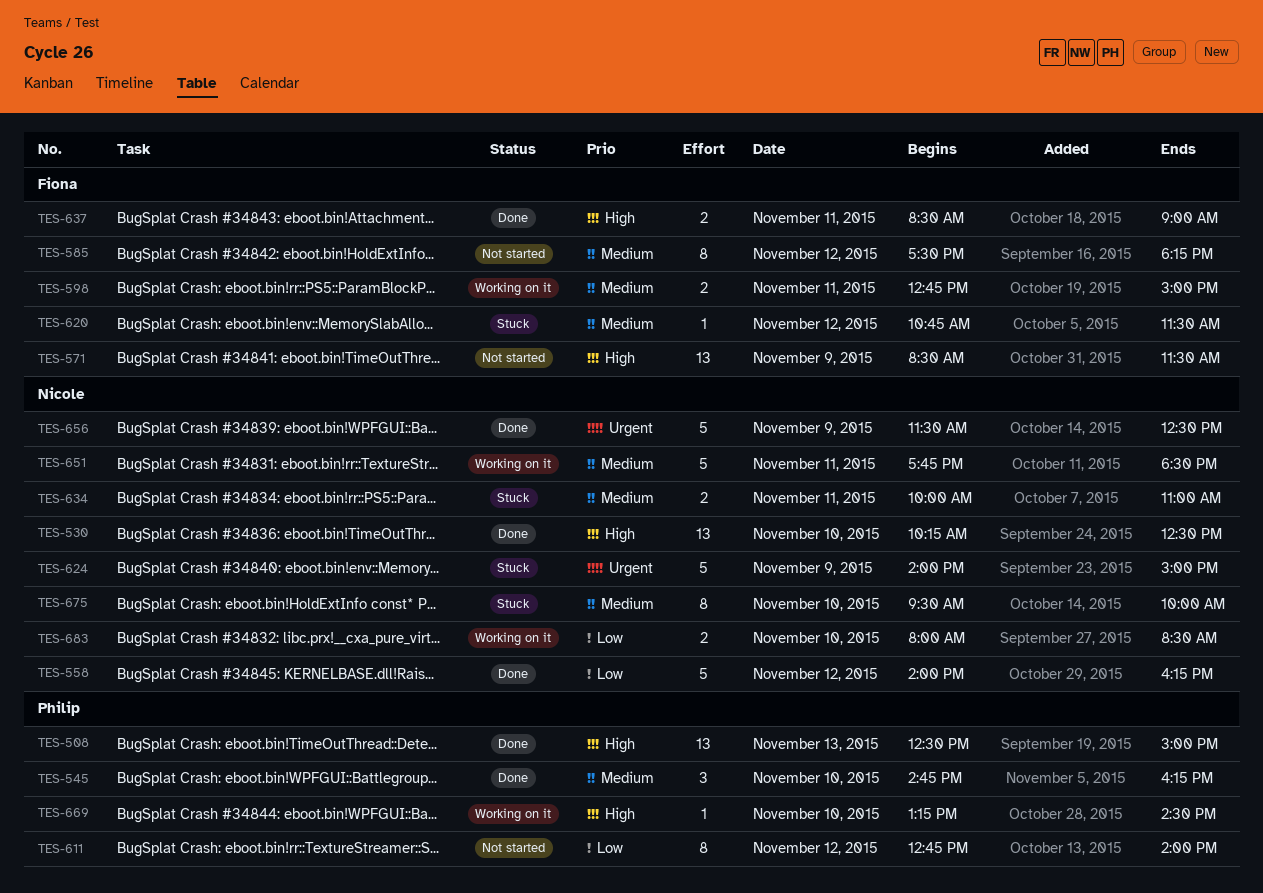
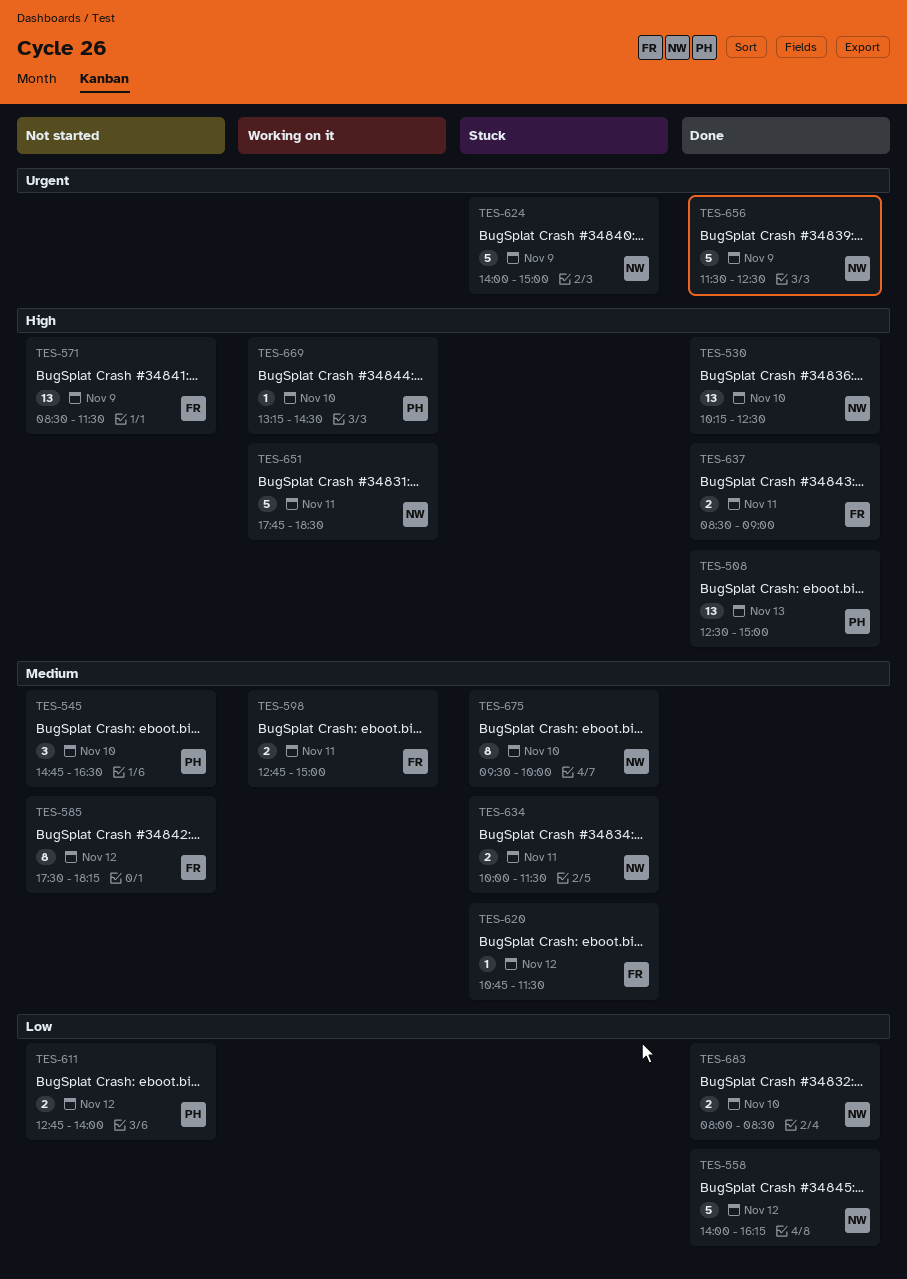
TES-545, status: Done -> Not started
TES-545, ends: 16:15 -> 16:30
TES-611, estimate: 8 -> 2
TES-634, ends: 11:00 -> 11:30
TES-651, priority: Medium -> High
TES-683, status: Working on it -> Done

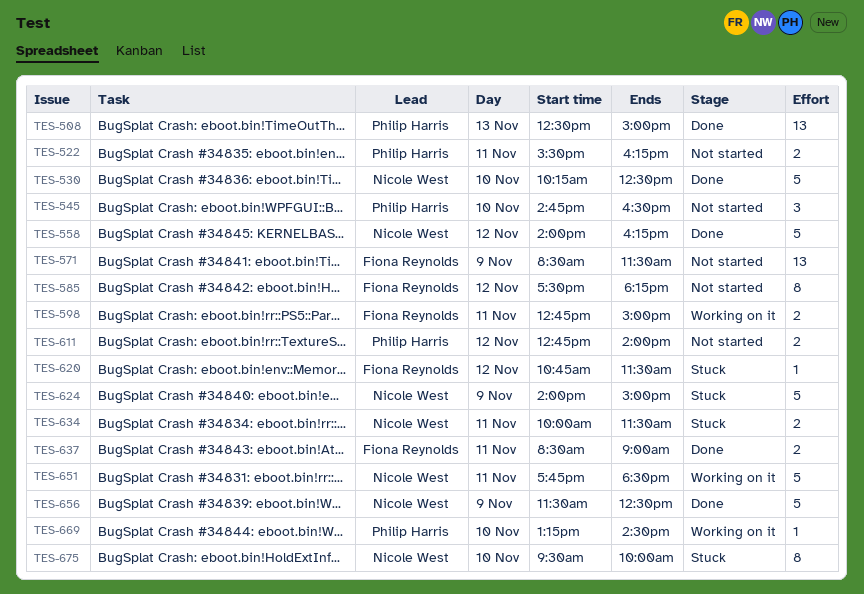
TES-522: none -> present
TES-530, estimate: 13 -> 5
TES-683: present -> none

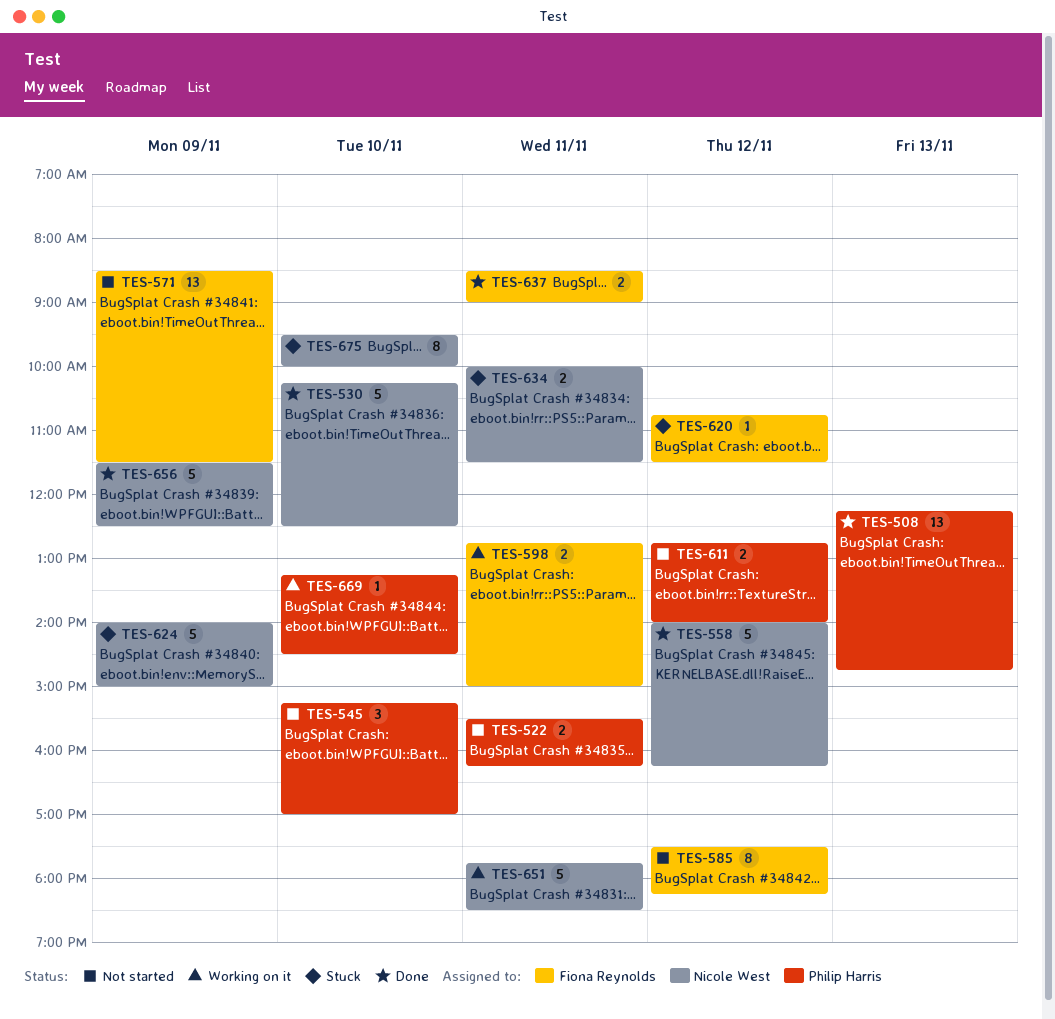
TES-508, begins: 12:30 -> 12:15
TES-508, ends: 15:00 -> 14:45
TES-545, begins: 14:45 -> 15:15
TES-545, ends: 16:30 -> 17:00

